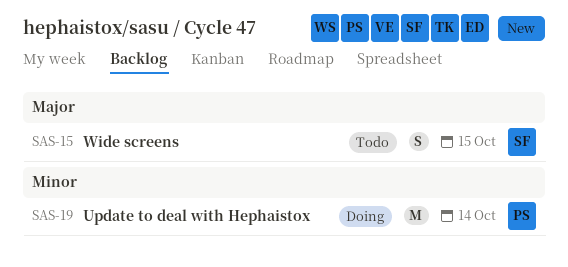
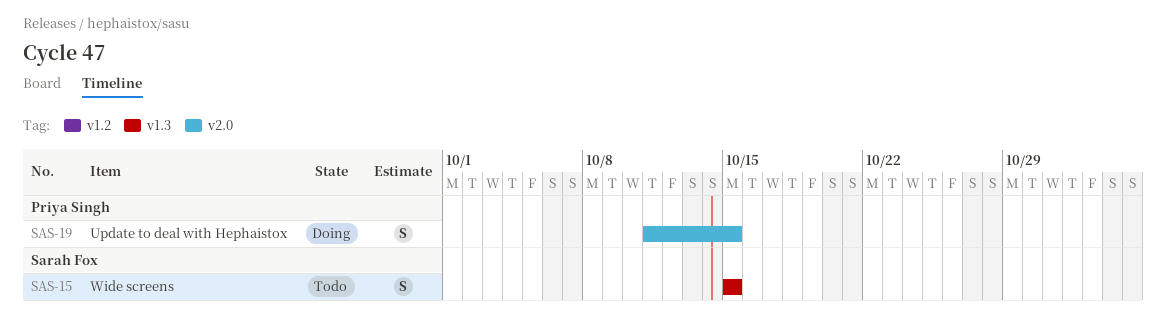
SAS-19, estimate: M -> S
SAS-19, due: Oct 14 -> Oct 15

